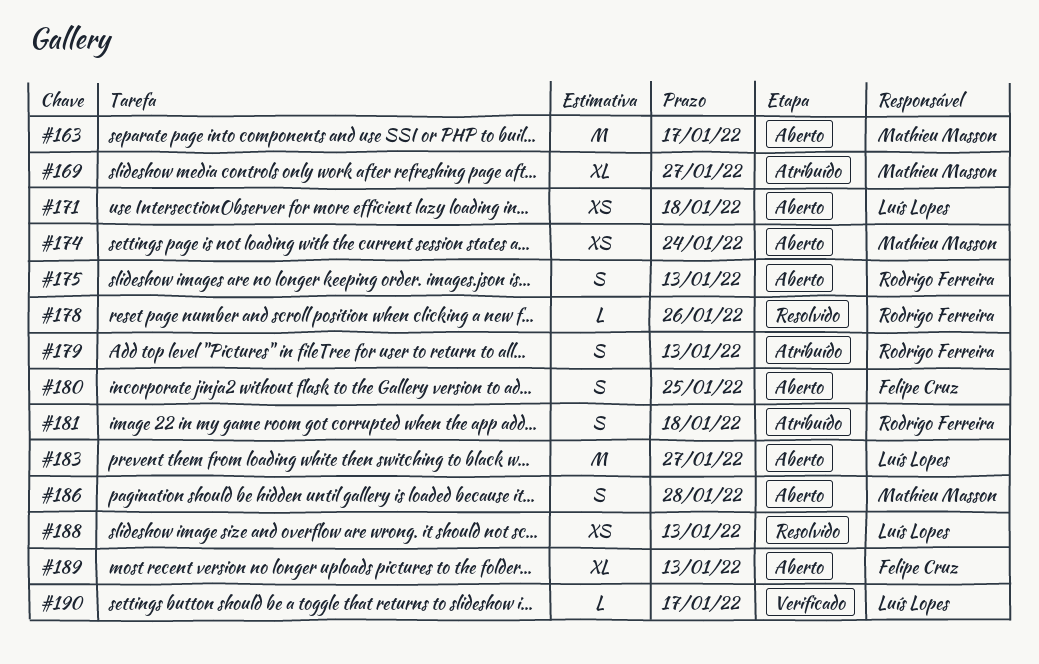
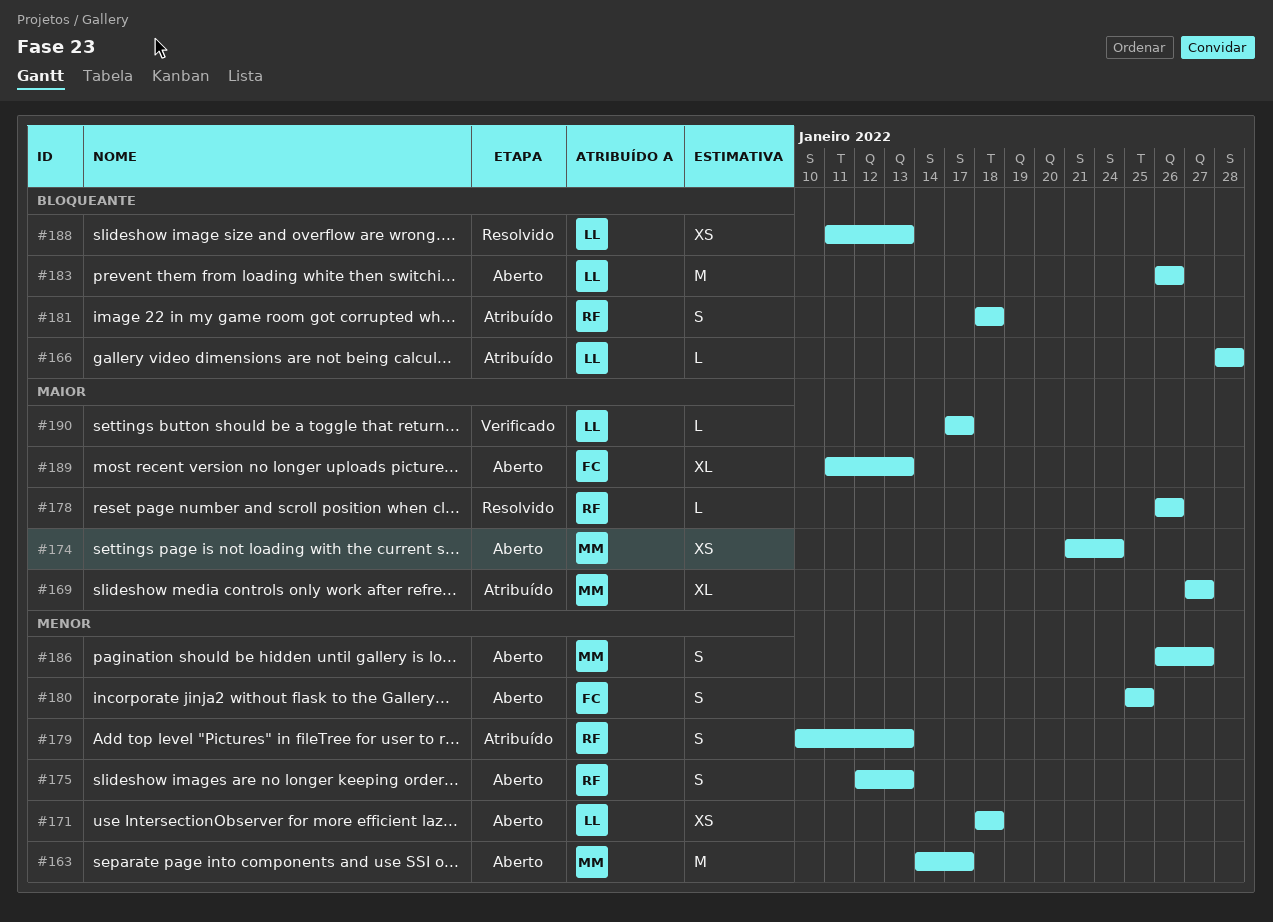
#166: none -> present
#183, due: Jan 27 -> Jan 26
#186, due: Jan 28 -> Jan 27

